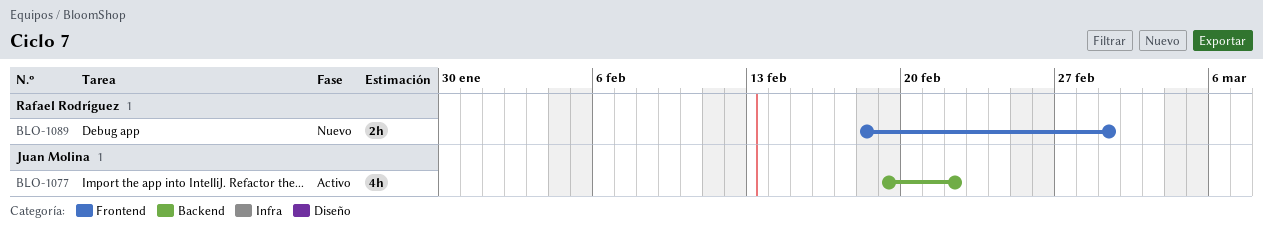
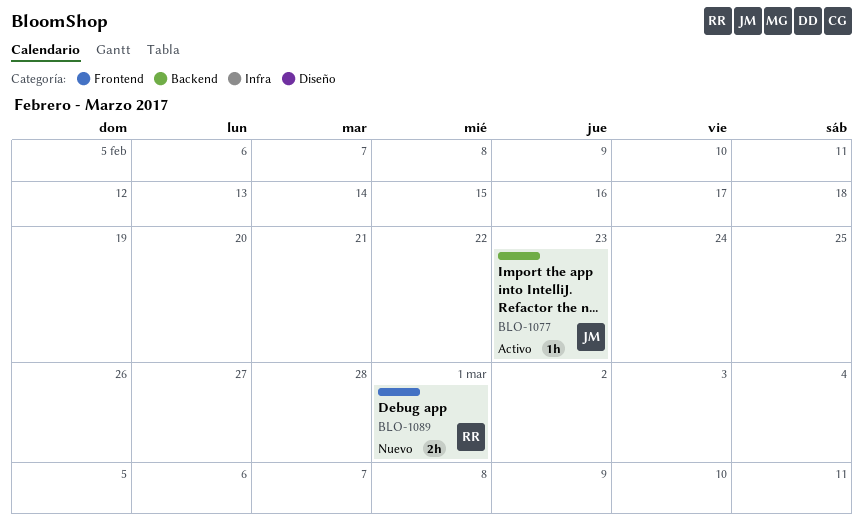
BLO-1077, estimate: 4h -> 1h
BLO-1077, due: Feb 22 -> Feb 23

